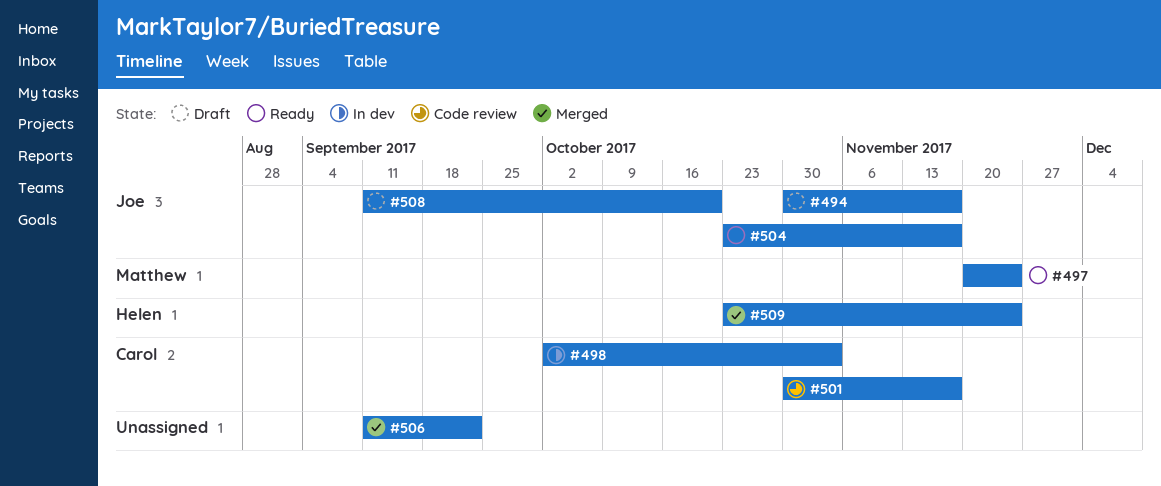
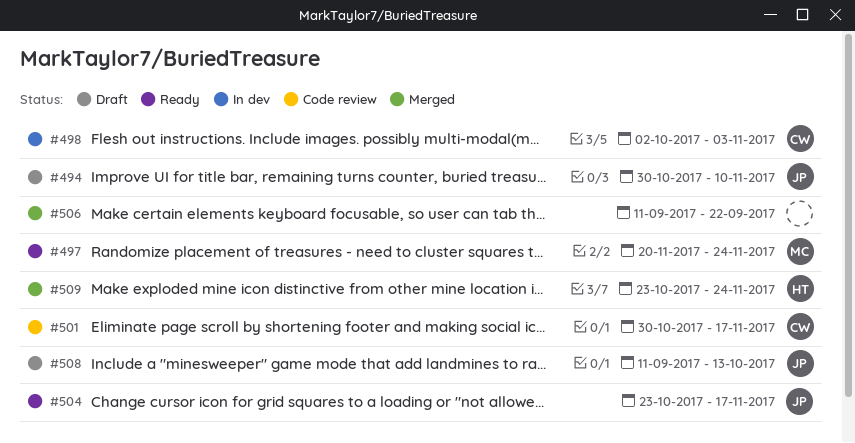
#494, due: Nov 17 -> Nov 10
#508, due: Oct 20 -> Oct 13

